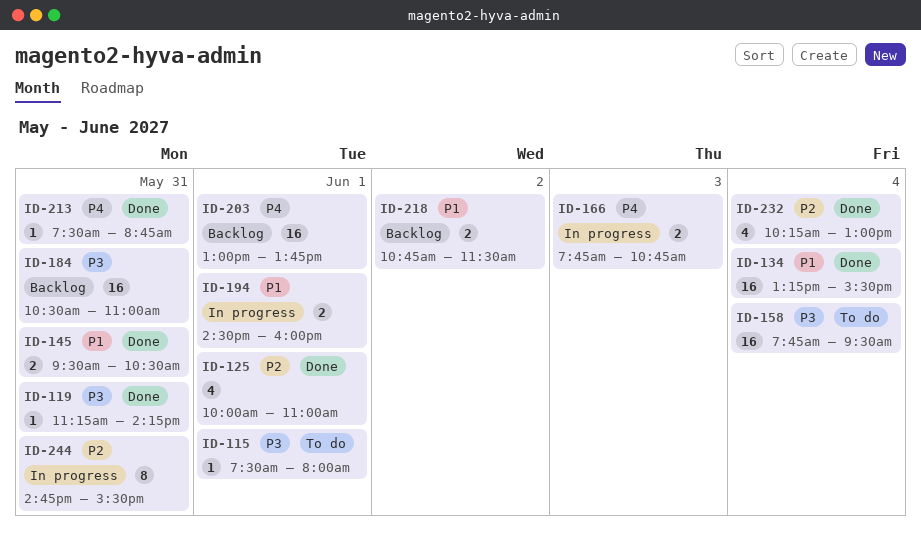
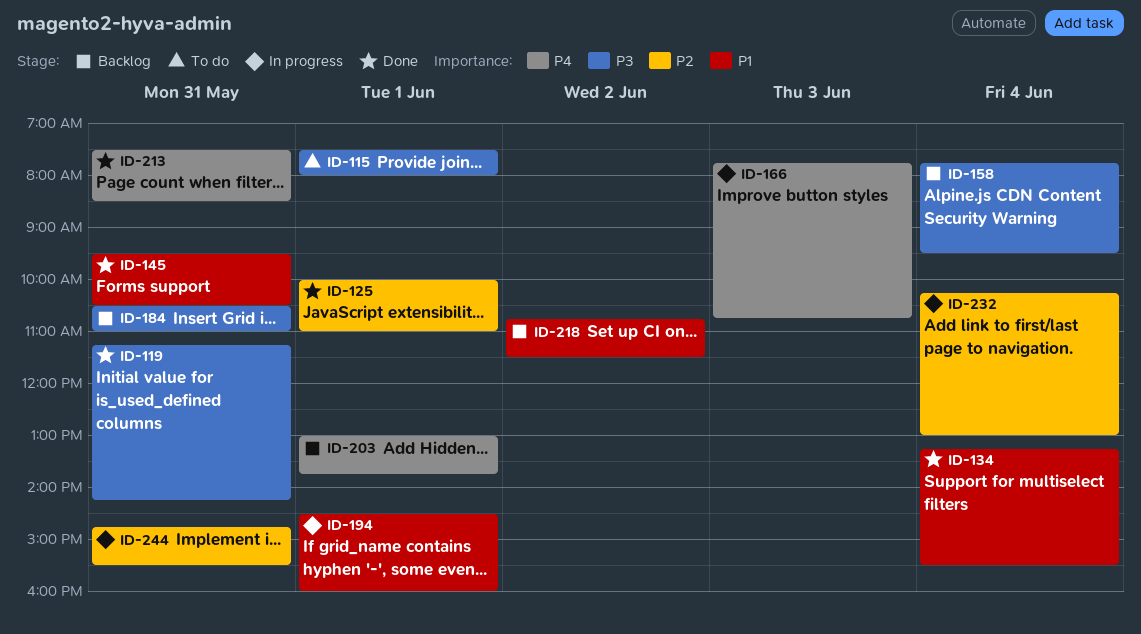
ID-158, status: To do -> Backlog
ID-213, ends: 08:45 -> 08:30
ID-232, status: Done -> In progress

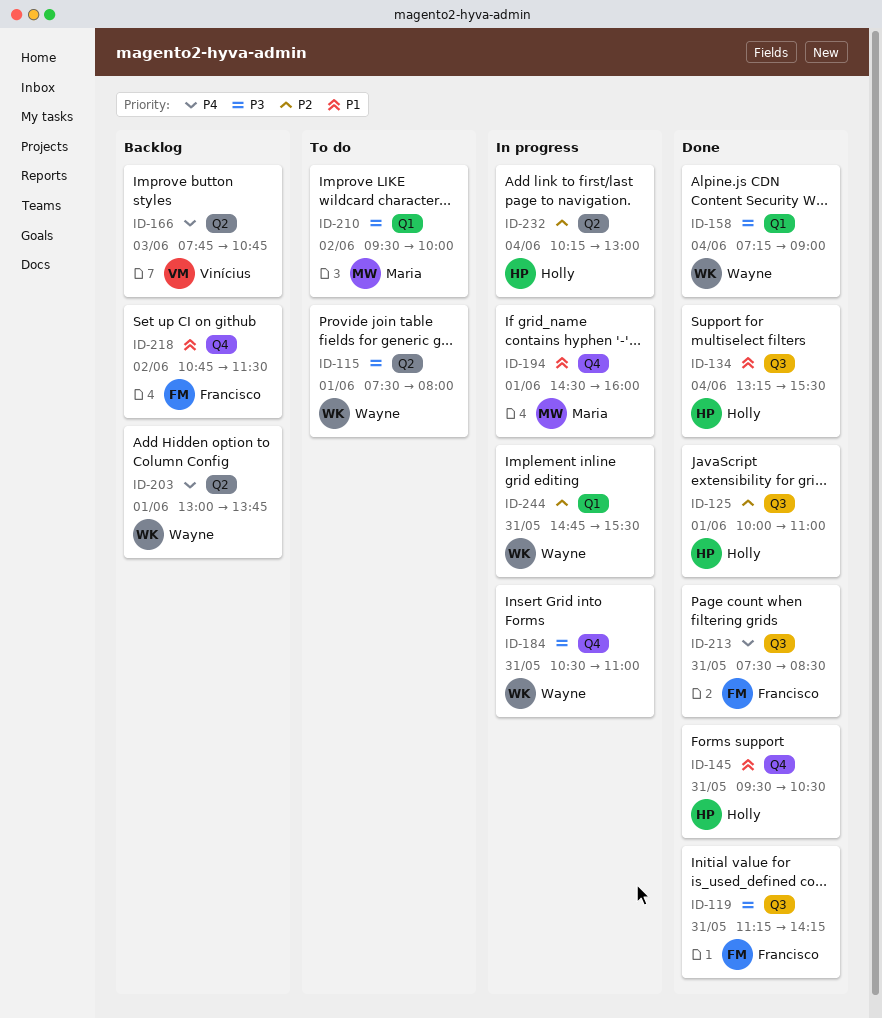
ID-158, status: Backlog -> Done
ID-158, begins: 07:45 -> 07:15
ID-158, ends: 09:30 -> 09:00
ID-166, status: In progress -> Backlog
ID-184, status: Backlog -> In progress
ID-210: none -> present

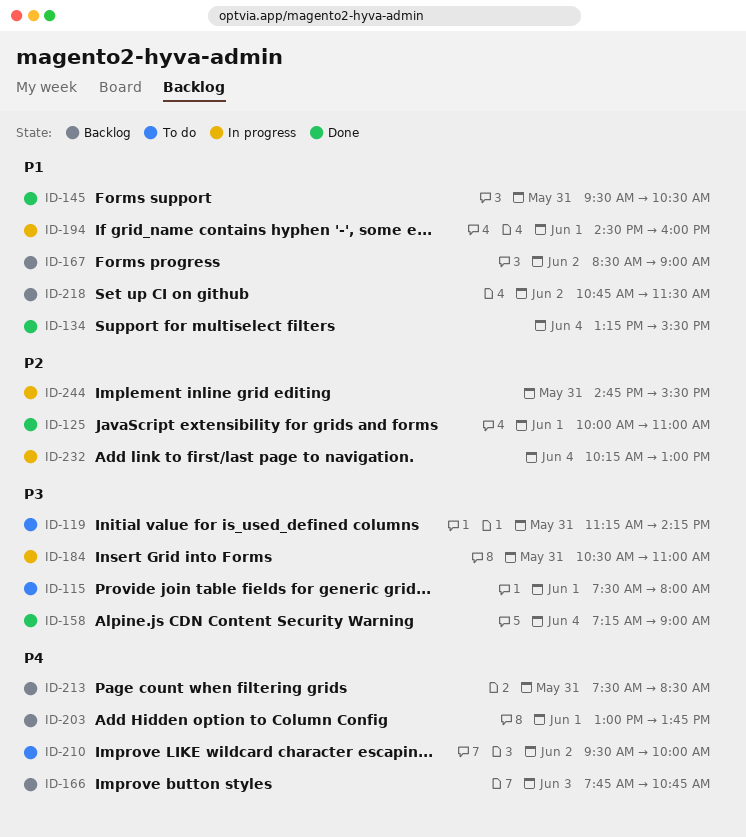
ID-119, status: Done -> To do
ID-167: none -> present
ID-210, priority: P3 -> P4
ID-213, status: Done -> Backlog

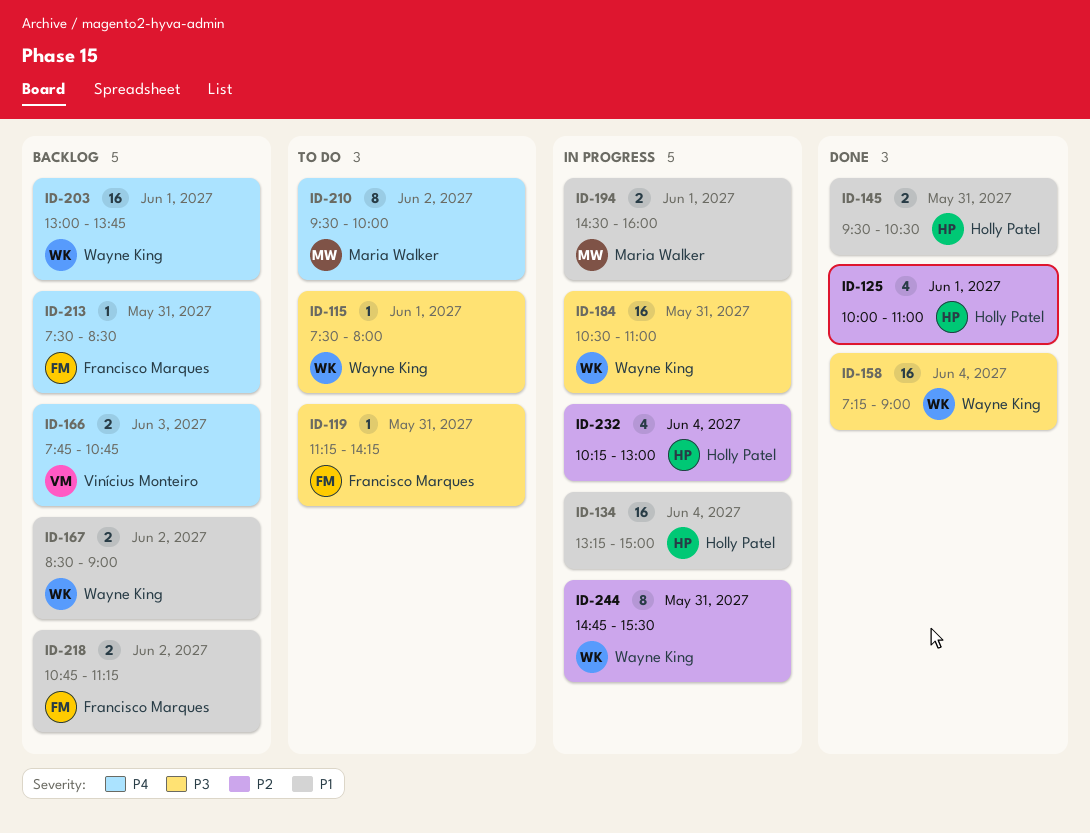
ID-134, status: Done -> In progress
ID-134, ends: 15:30 -> 15:00
ID-218, ends: 11:30 -> 11:15

